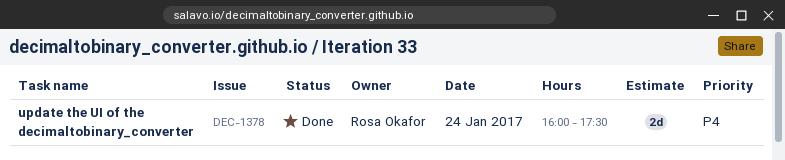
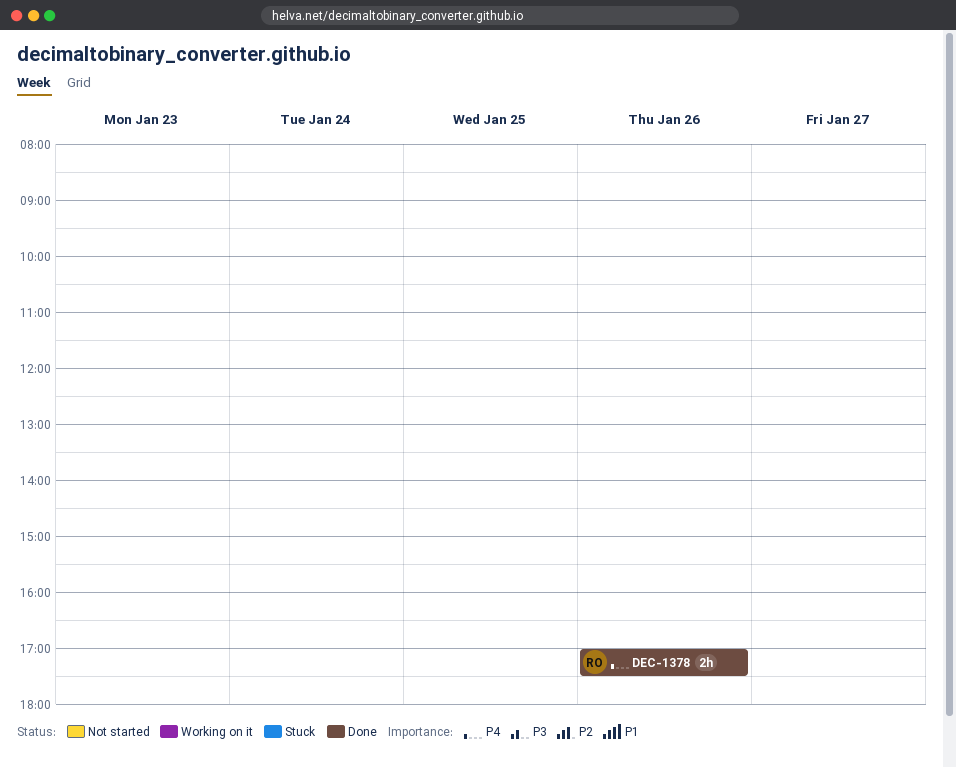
DEC-1378, estimate: 2d -> 2h
DEC-1378, day: Jan 24 -> Jan 26
DEC-1378, begins: 16:00 -> 17:00

